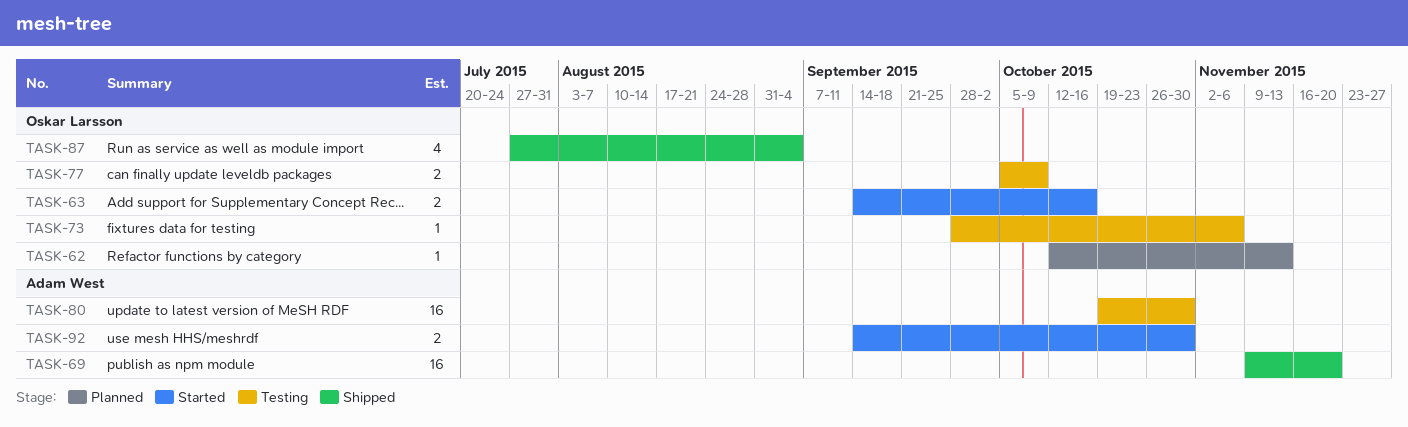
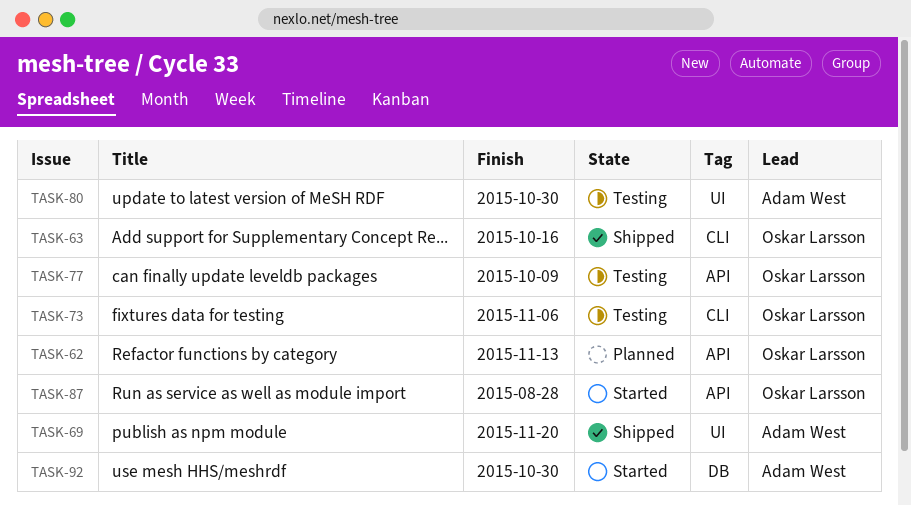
TASK-63, status: Started -> Shipped
TASK-87, status: Shipped -> Started
TASK-87, due: Sep 4 -> Aug 28

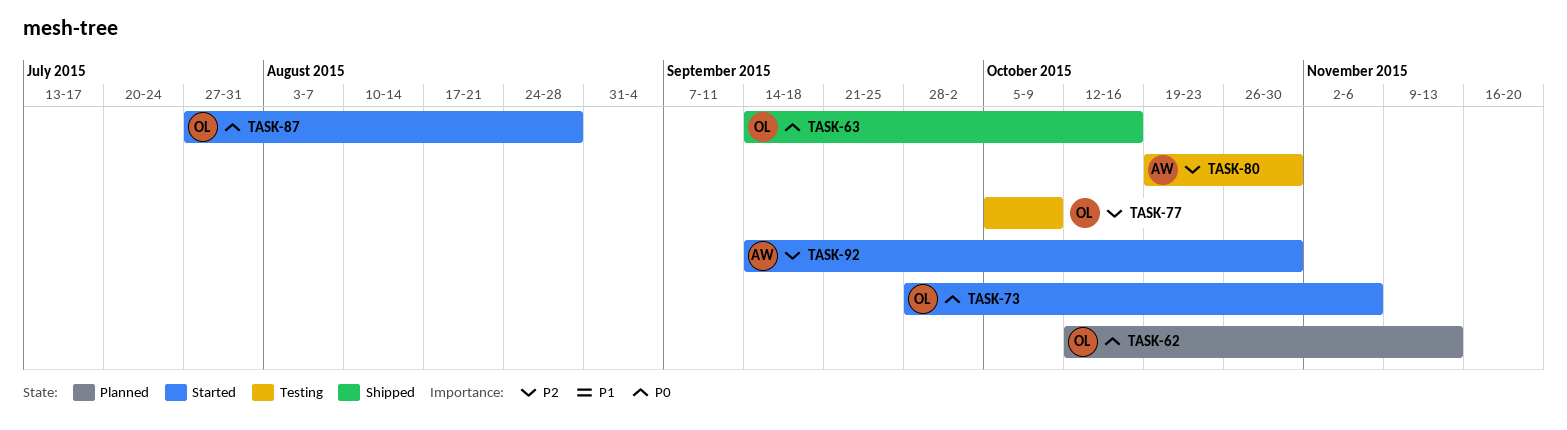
TASK-69: present -> none
TASK-73, status: Testing -> Started

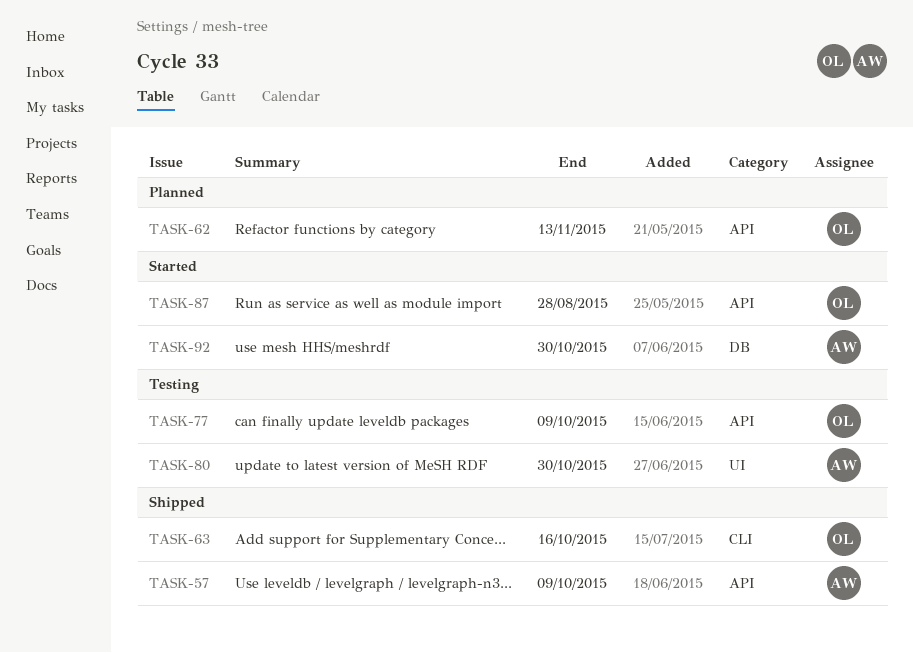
TASK-57: none -> present
TASK-73: present -> none

